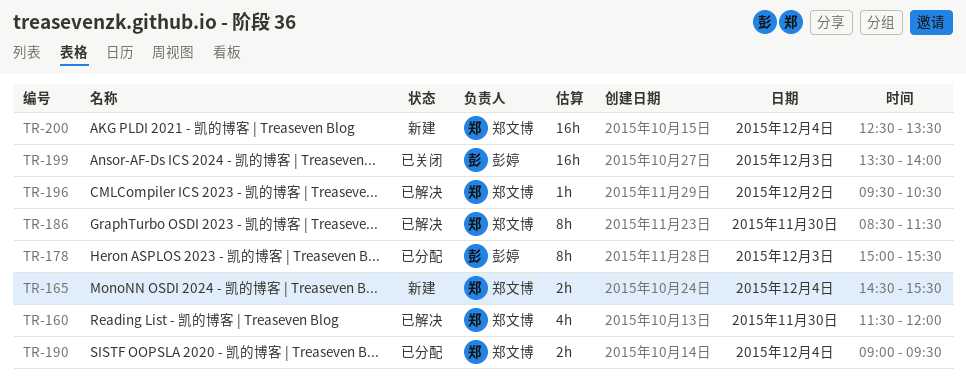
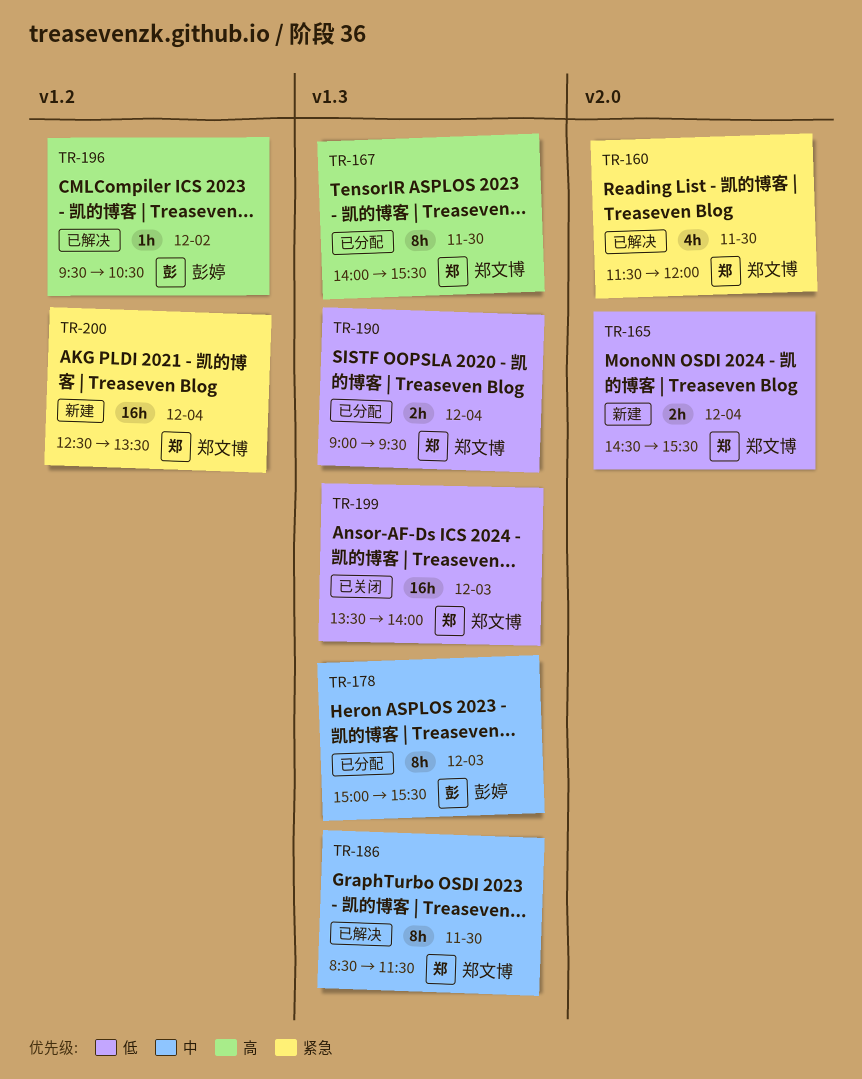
TR-167: none -> present
TR-196, owner: 郑文博 -> 彭婷
TR-199, owner: 彭婷 -> 郑文博

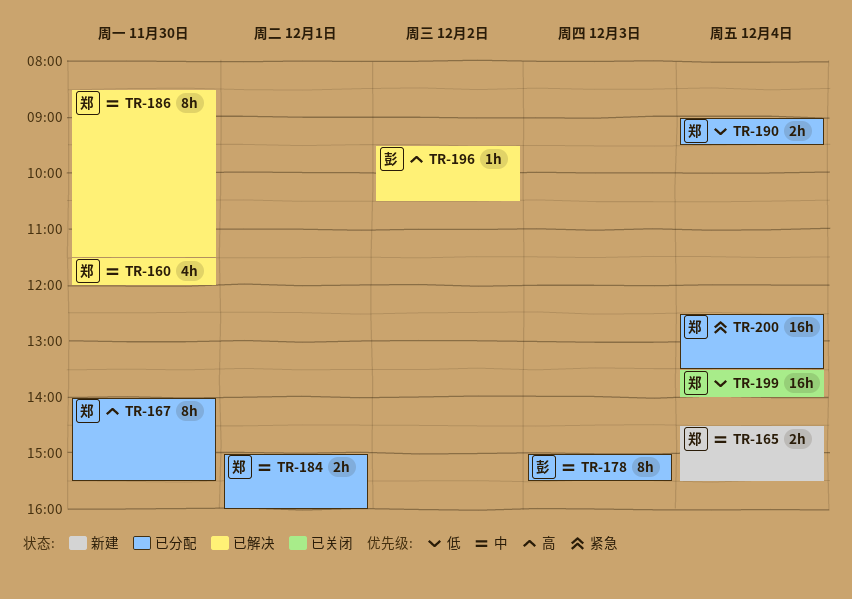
TR-160, priority: 紧急 -> 中
TR-165, priority: 低 -> 中
TR-184: none -> present
TR-199, day: Dec 3 -> Dec 4
TR-200, status: 新建 -> 已分配

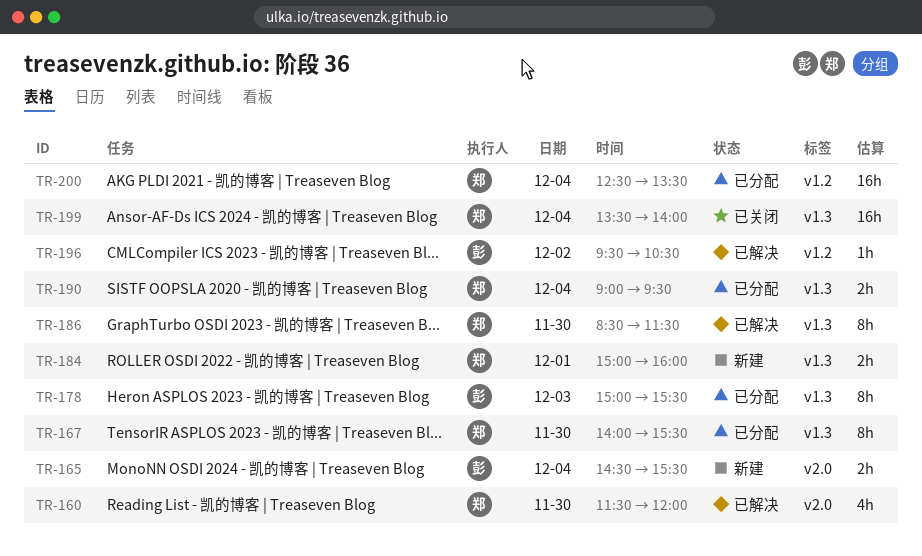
TR-165, owner: 郑 -> 彭
TR-184, status: 已分配 -> 新建

